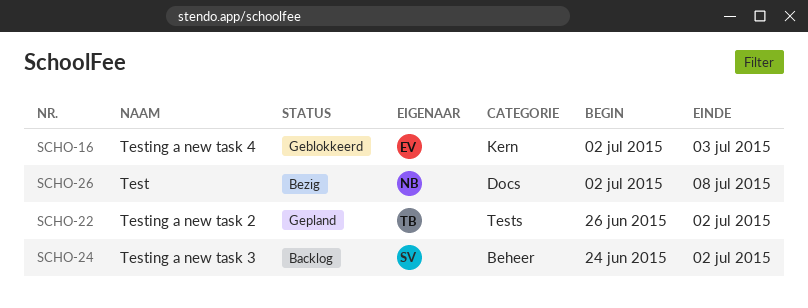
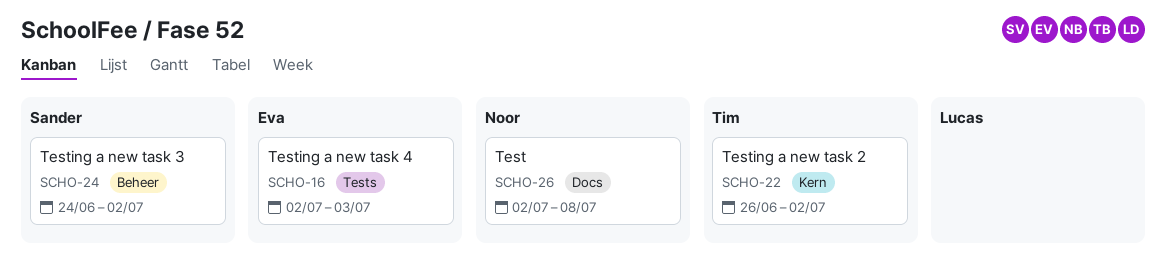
SCHO-16, label: Kern -> Tests
SCHO-22, label: Tests -> Kern

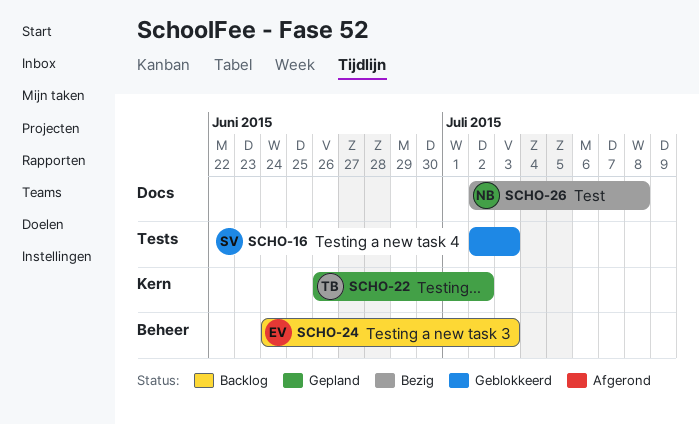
SCHO-16, owner: Eva -> Sander
SCHO-24, owner: Sander -> Eva
SCHO-24, due: Jul 2 -> Jul 3

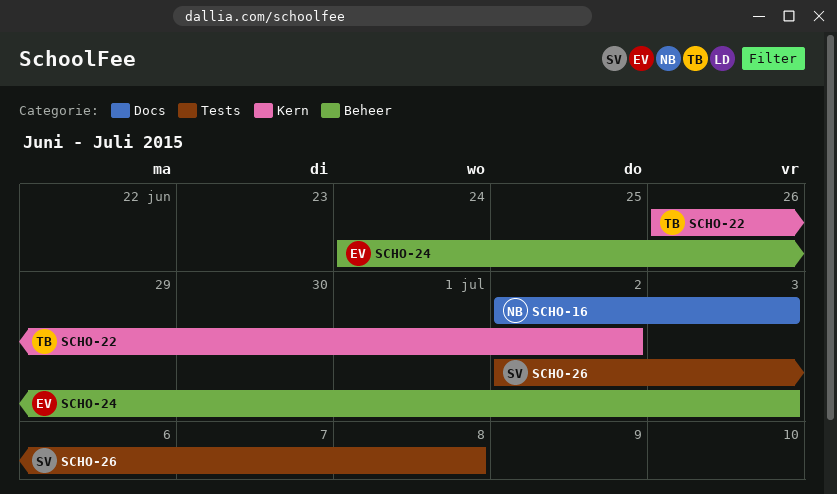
SCHO-16, owner: SV -> NB
SCHO-16, label: Tests -> Docs
SCHO-26, owner: NB -> SV
SCHO-26, label: Docs -> Tests

